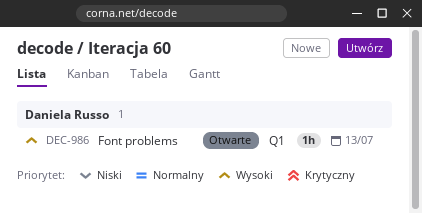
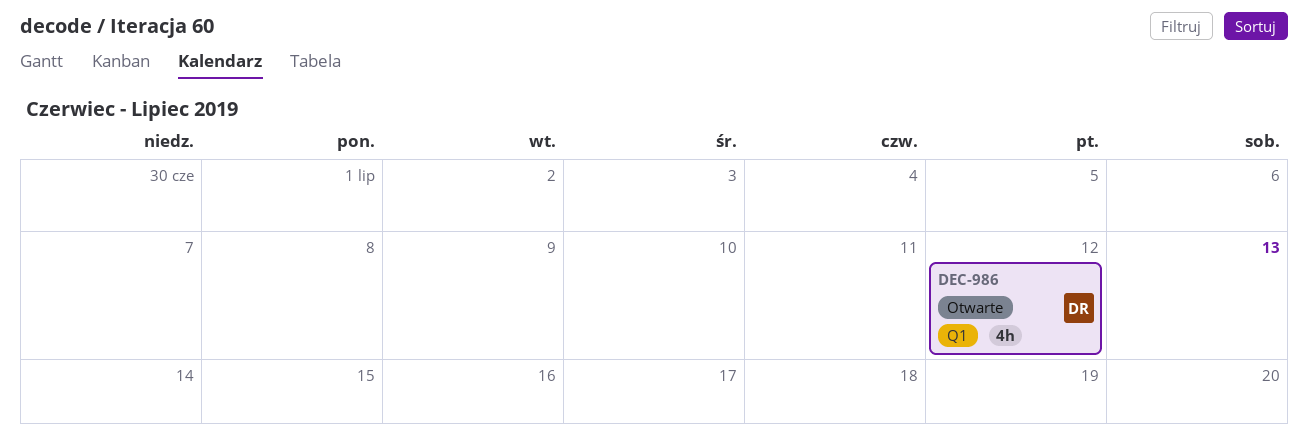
DEC-986, estimate: 1h -> 4h
DEC-986, due: Jul 13 -> Jul 12

